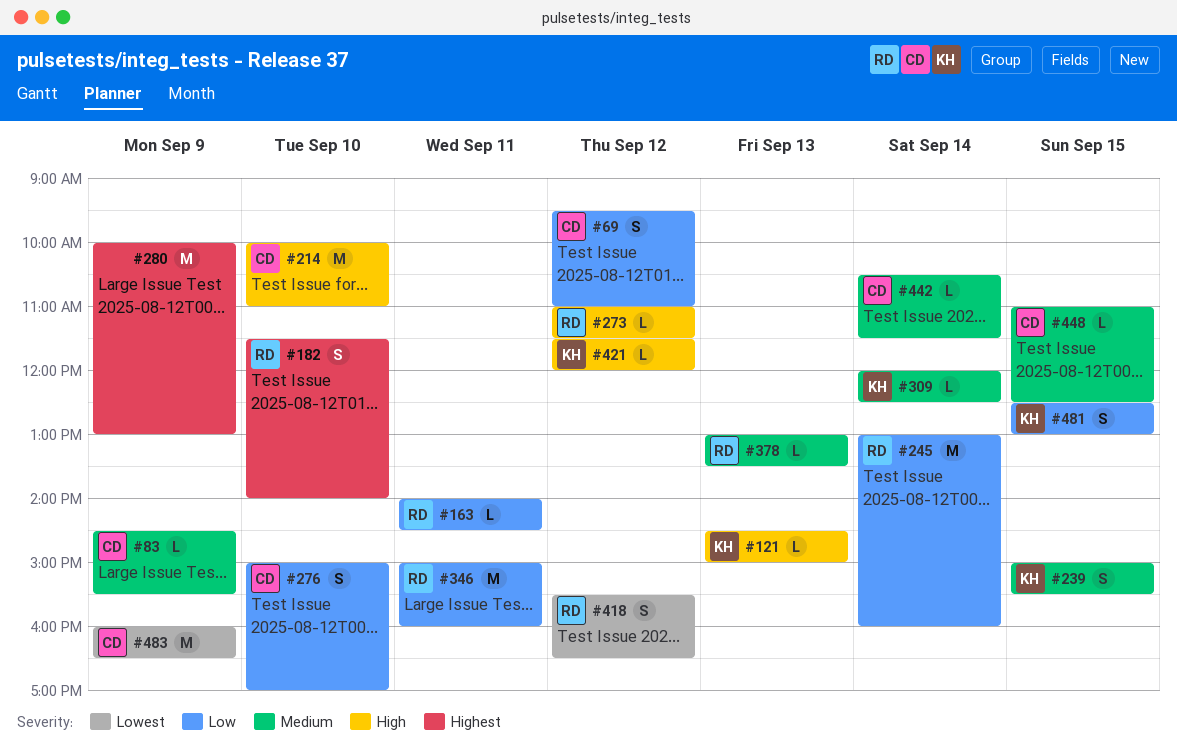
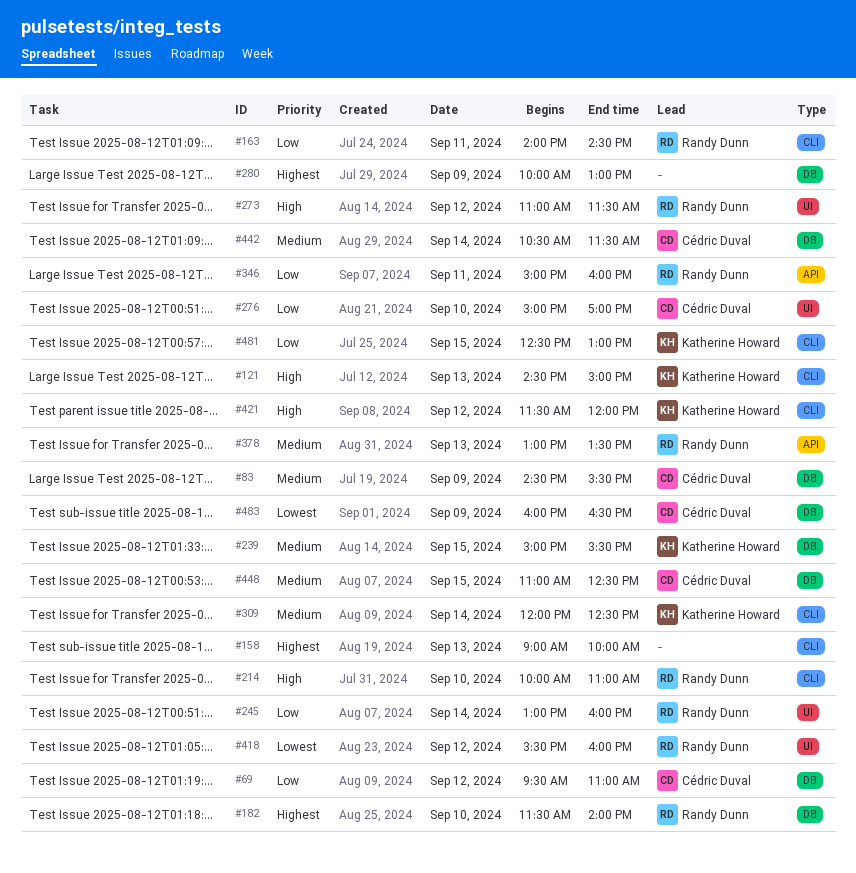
#158: none -> present
#214, owner: Cédric Duval -> Randy Dunn
#418, ends: 16:30 -> 16:00

